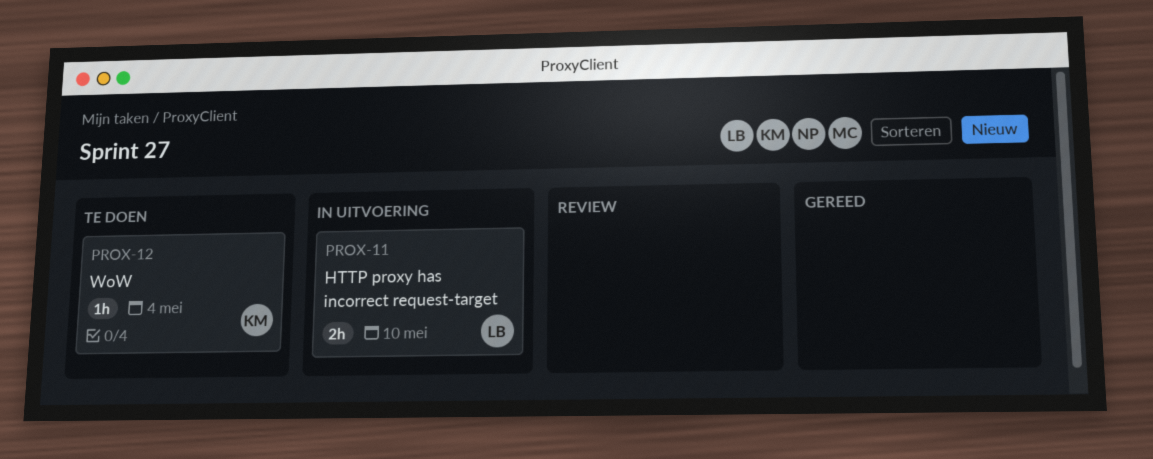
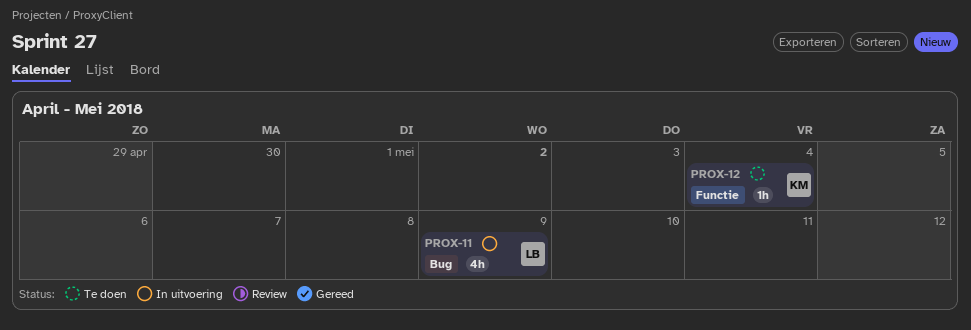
PROX-11, estimate: 2h -> 4h
PROX-11, due: May 10 -> May 9

